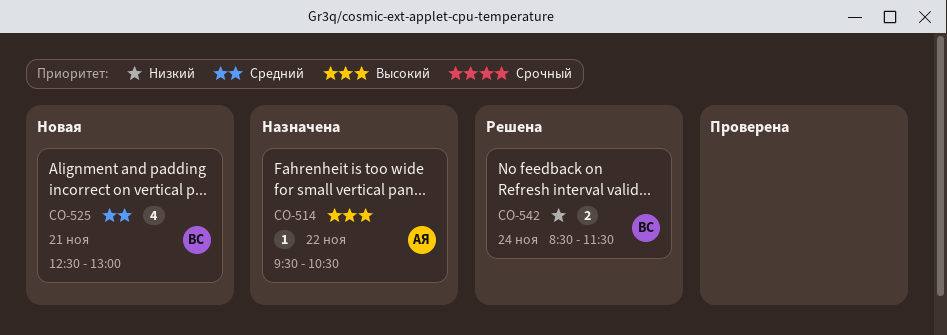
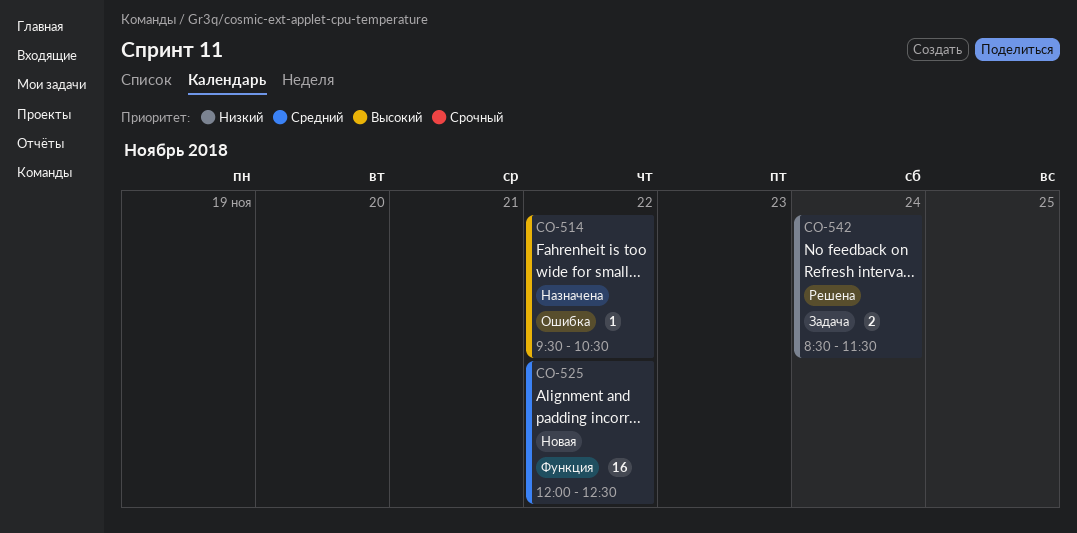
CO-525, estimate: 4 -> 16
CO-525, day: Nov 21 -> Nov 22
CO-525, begins: 12:30 -> 12:00
CO-525, ends: 13:00 -> 12:30

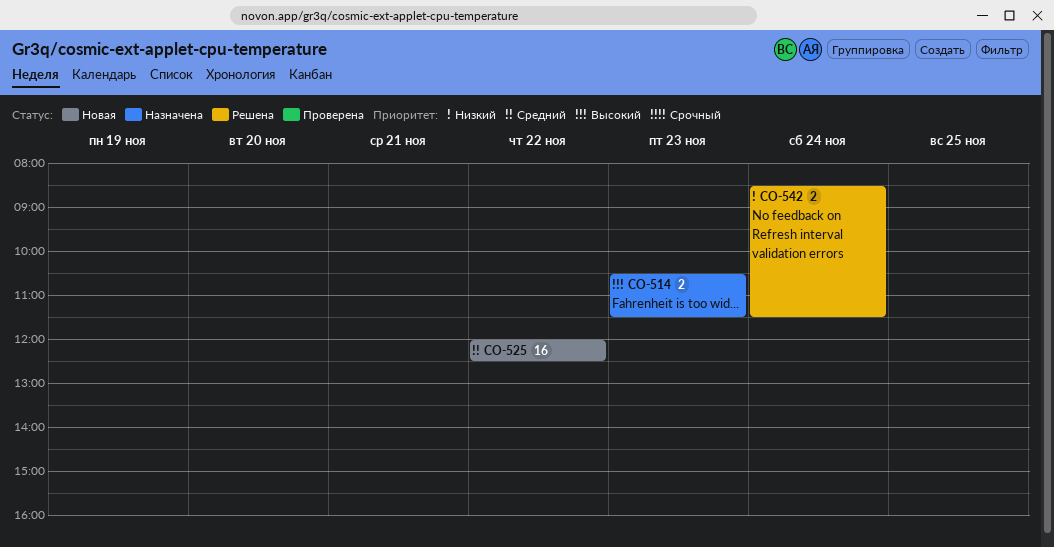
CO-514, estimate: 1 -> 2
CO-514, day: Nov 22 -> Nov 23
CO-514, begins: 09:30 -> 10:30
CO-514, ends: 10:30 -> 11:30

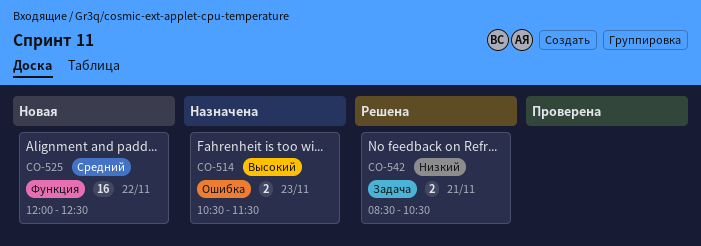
CO-542, day: Nov 24 -> Nov 21
CO-542, ends: 11:30 -> 10:30

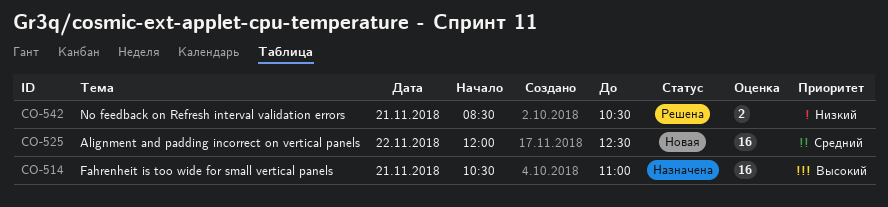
CO-514, estimate: 2 -> 16
CO-514, day: Nov 23 -> Nov 21
CO-514, ends: 11:30 -> 11:00

